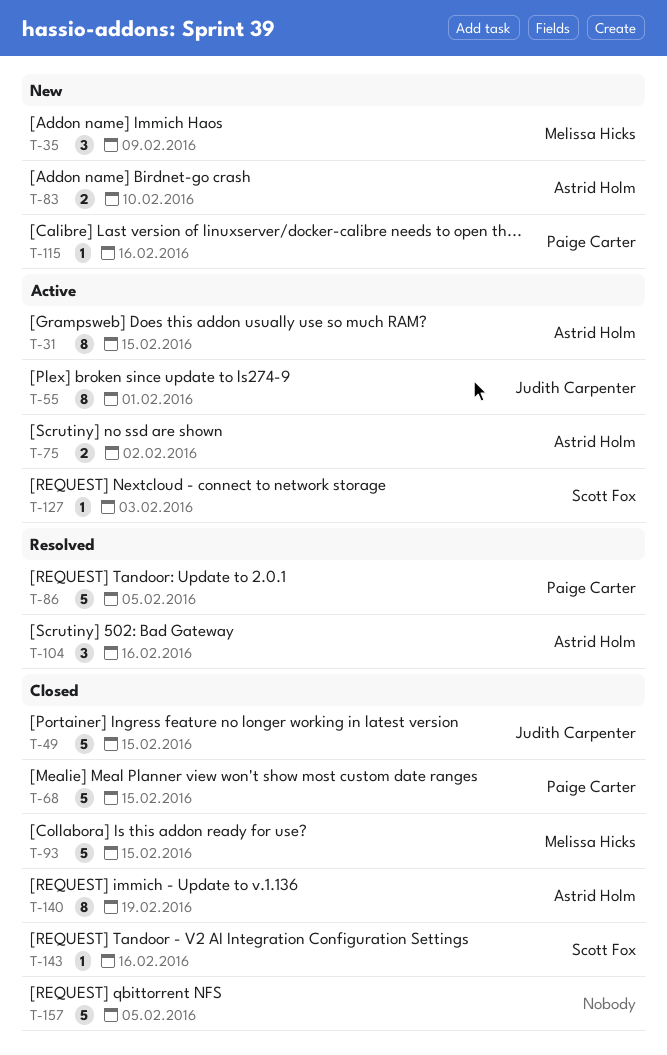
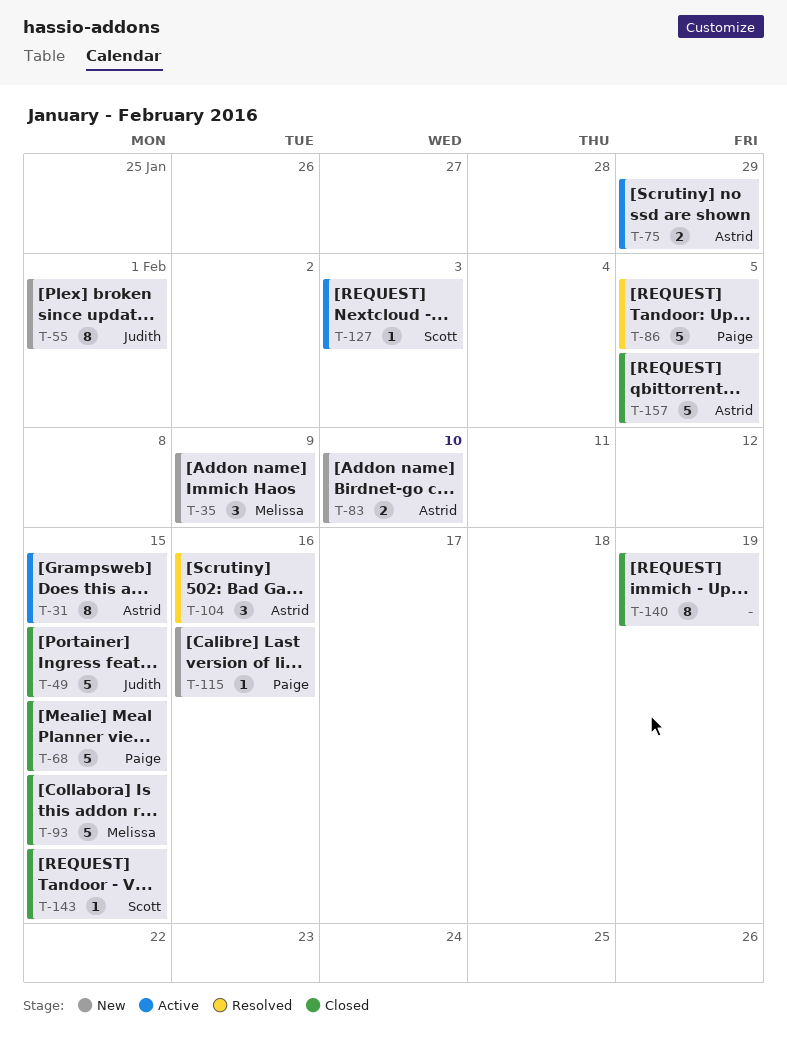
T-55, status: Active -> New
T-75, due: Feb 2 -> Jan 29
T-140, owner: Astrid Holm -> none
T-143, due: Feb 16 -> Feb 15
T-157, owner: none -> Astrid Holm

